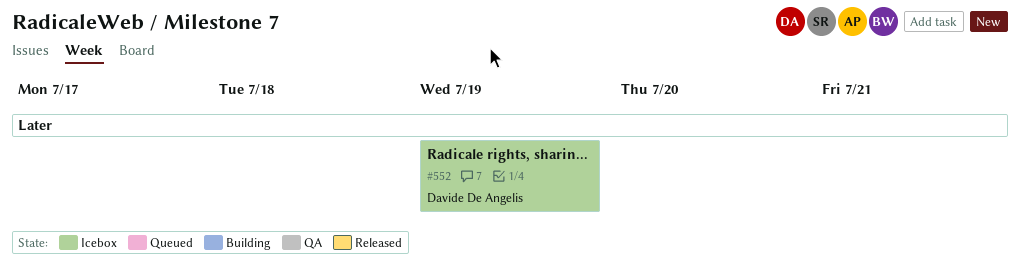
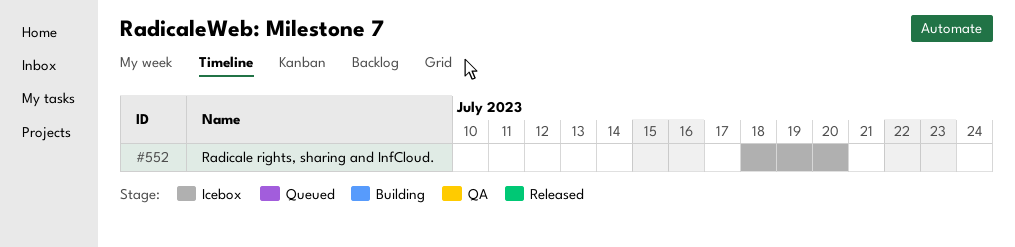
#552, due: Jul 19 -> Jul 20

